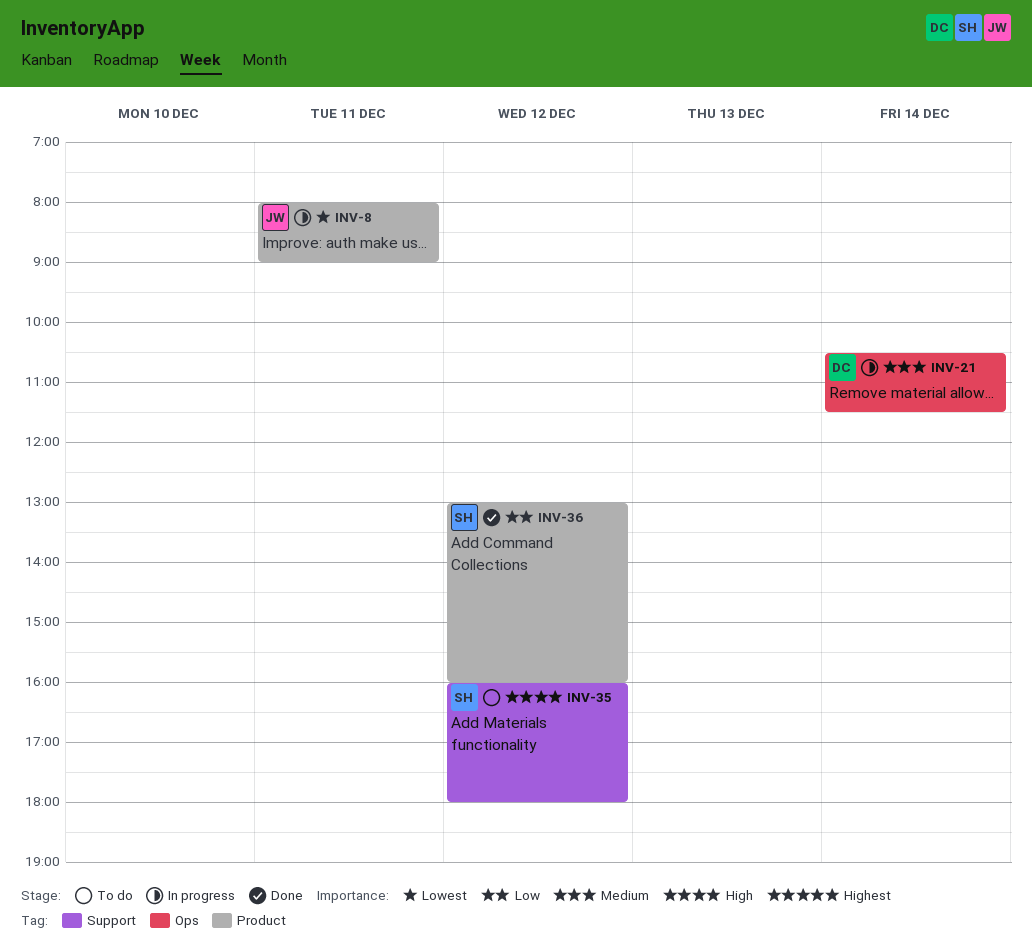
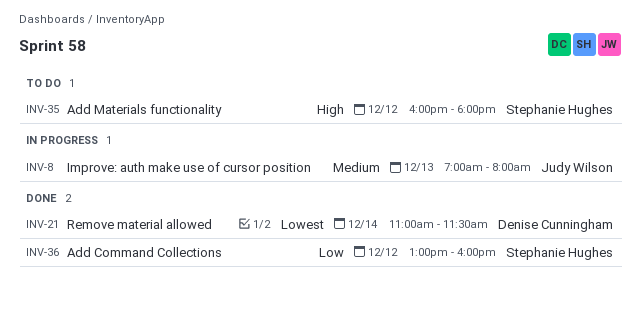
INV-8, priority: Lowest -> Medium
INV-8, day: Dec 11 -> Dec 13
INV-8, begins: 08:00 -> 07:00
INV-8, ends: 09:00 -> 08:00
INV-21, status: In progress -> Done
INV-21, priority: Medium -> Lowest
INV-21, begins: 10:30 -> 11:00

